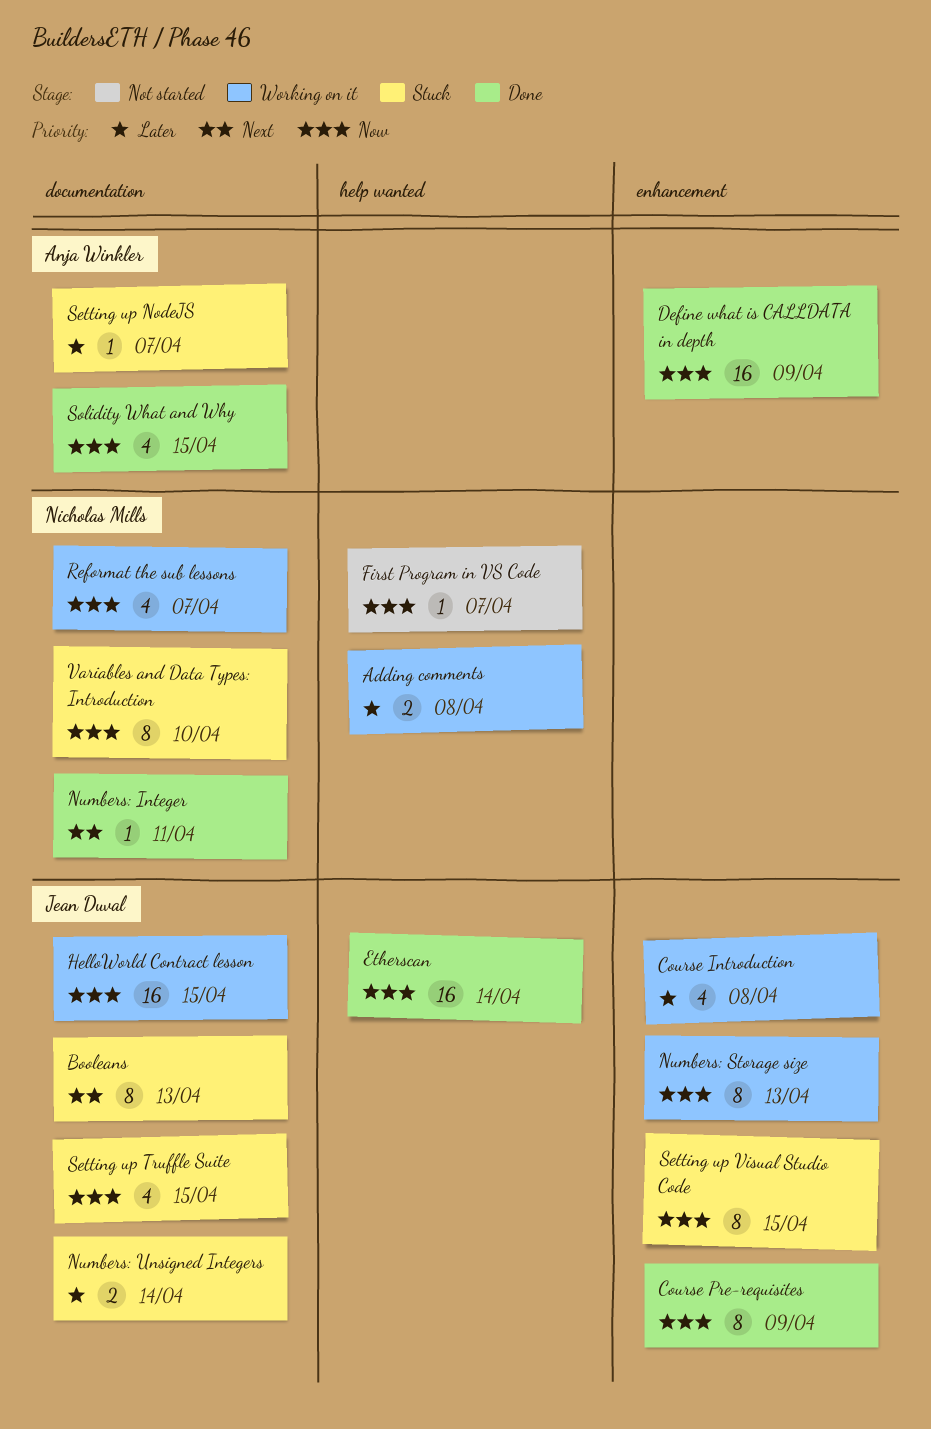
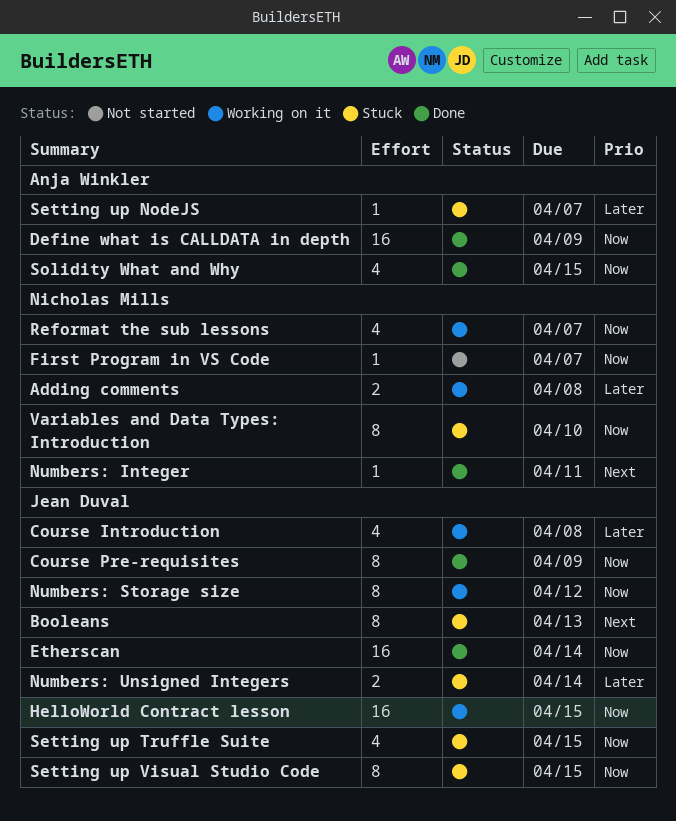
Numbers: Storage size, due: Apr 13 -> Apr 12

